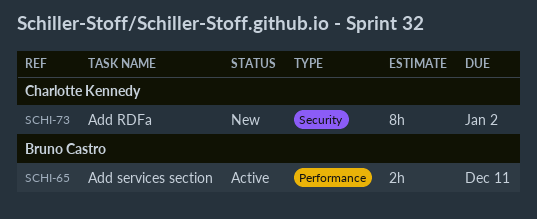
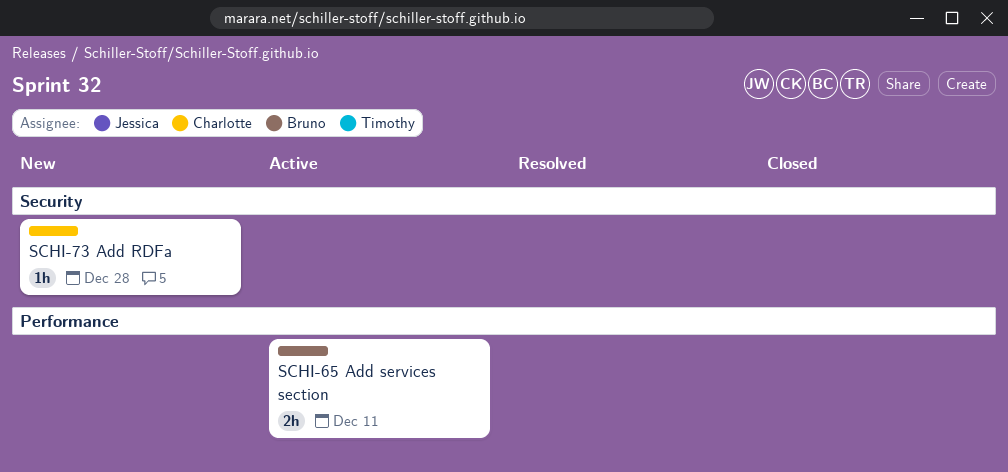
SCHI-73, estimate: 8h -> 1h
SCHI-73, due: Jan 2 -> Dec 28

